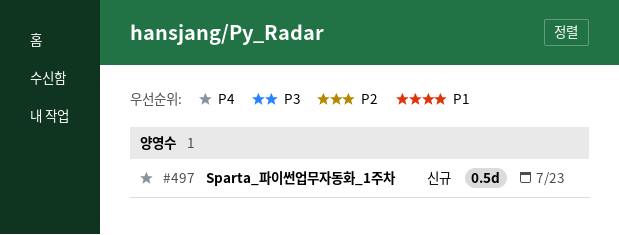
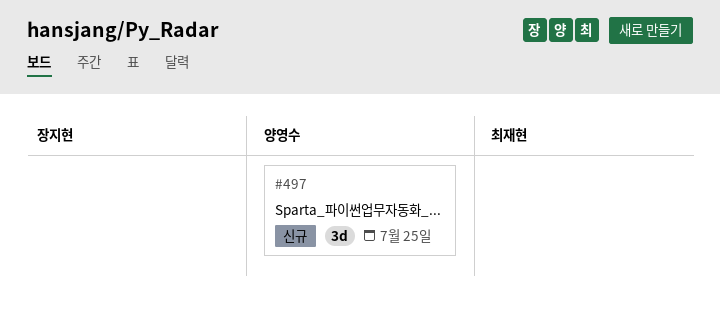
#497, estimate: 0.5d -> 3d
#497, due: Jul 23 -> Jul 25

